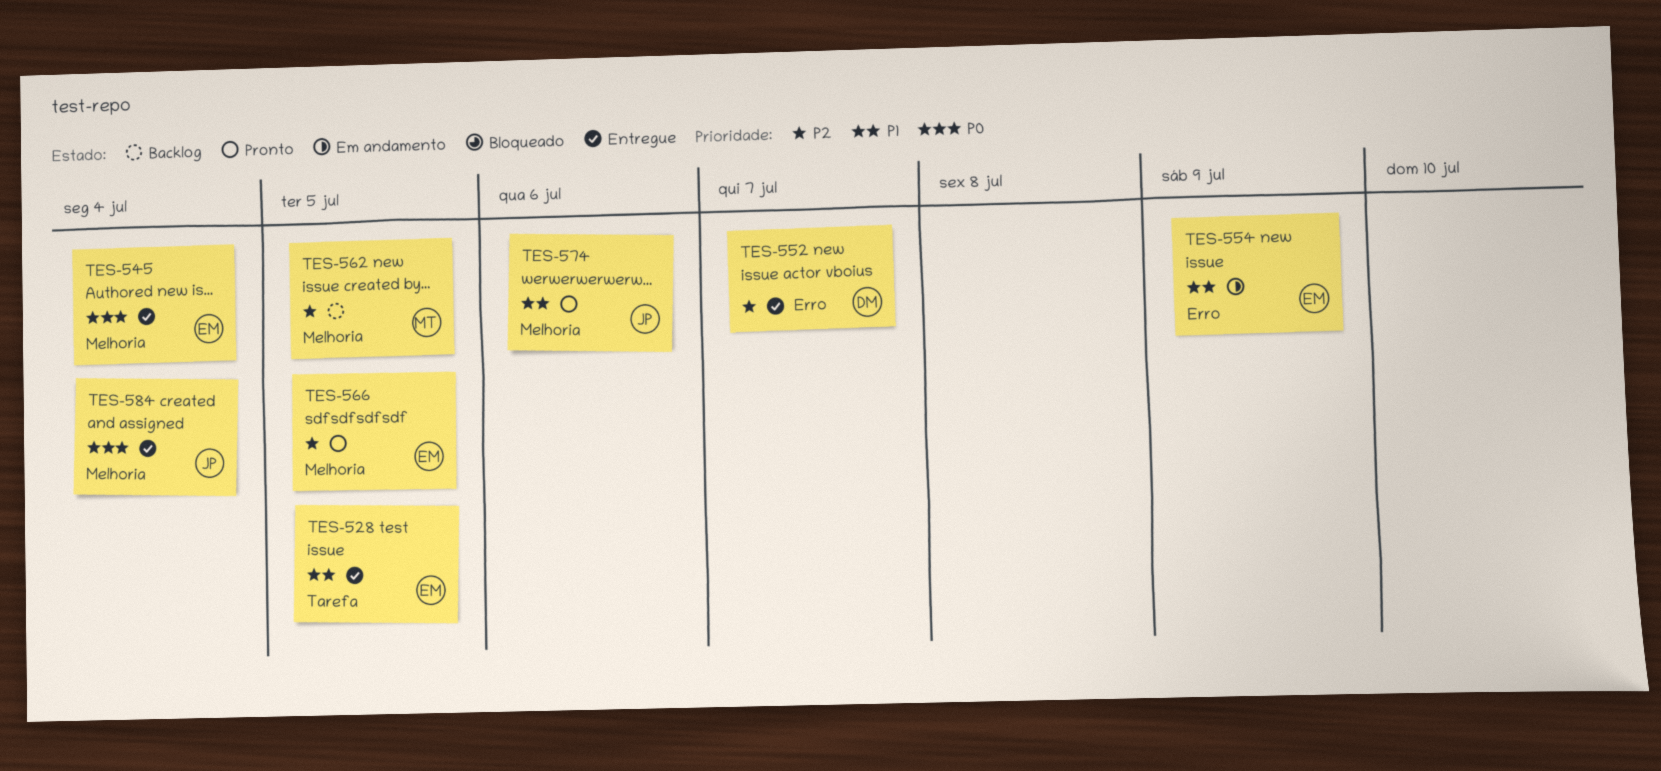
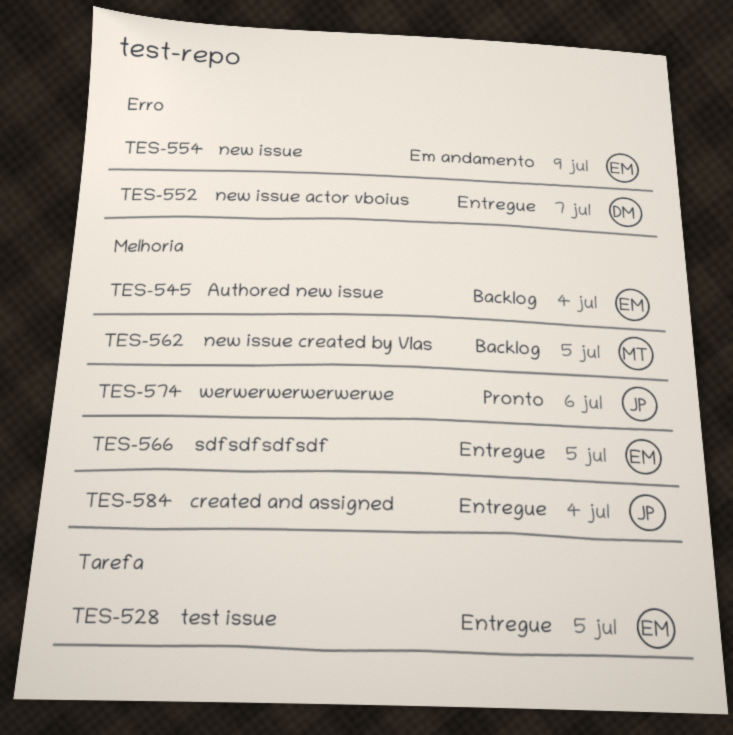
TES-545, status: Entregue -> Backlog
TES-566, status: Pronto -> Entregue

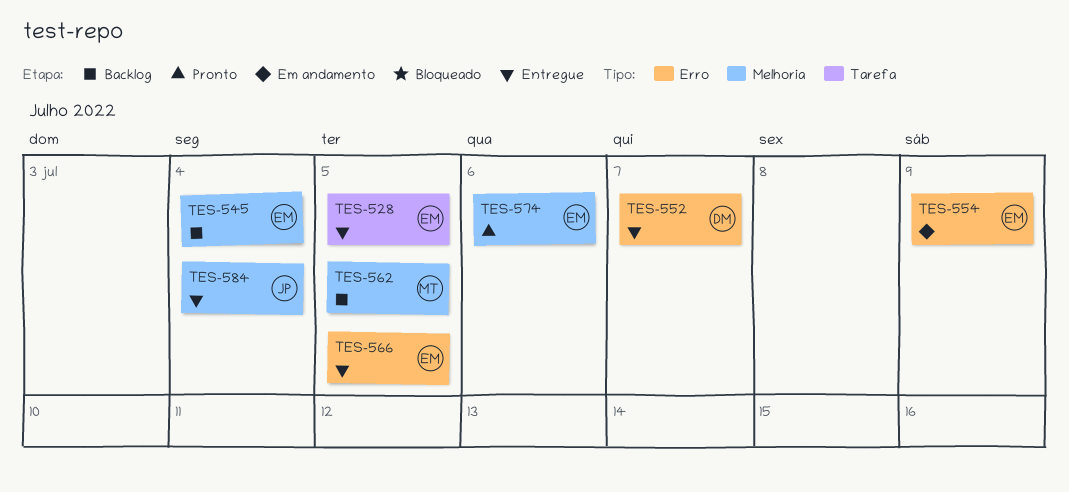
TES-566, label: Melhoria -> Erro
TES-574, owner: JP -> EM

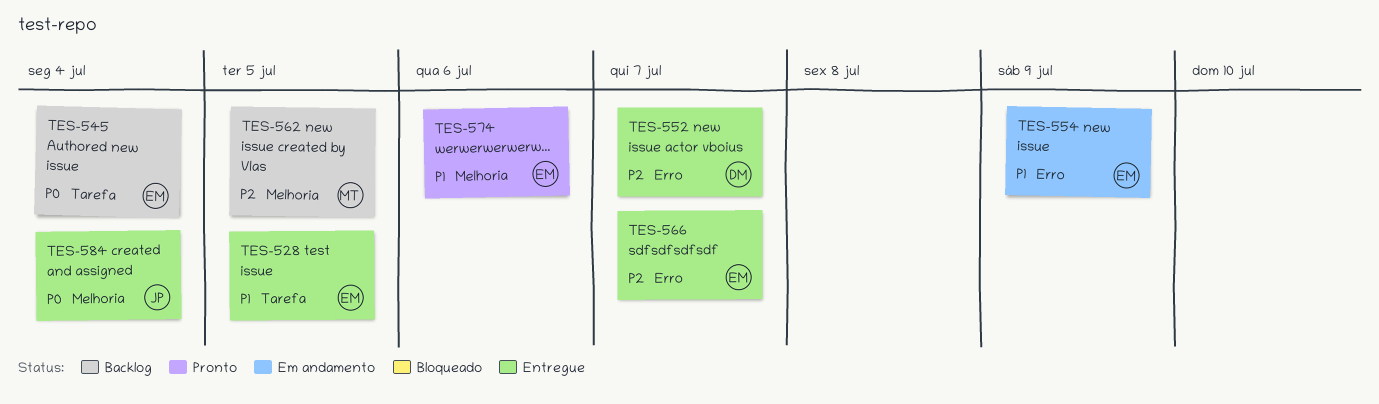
TES-545, label: Melhoria -> Tarefa
TES-566, due: Jul 5 -> Jul 7

